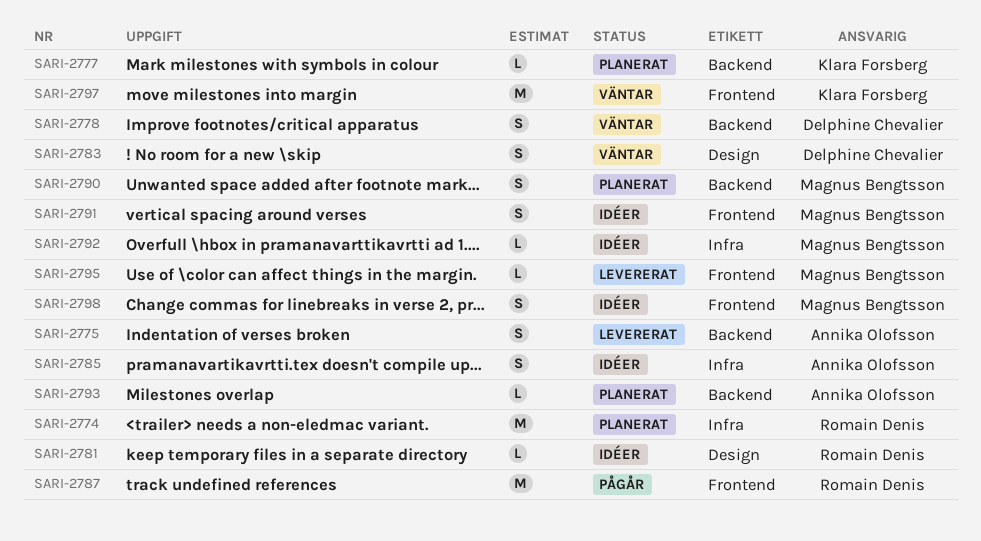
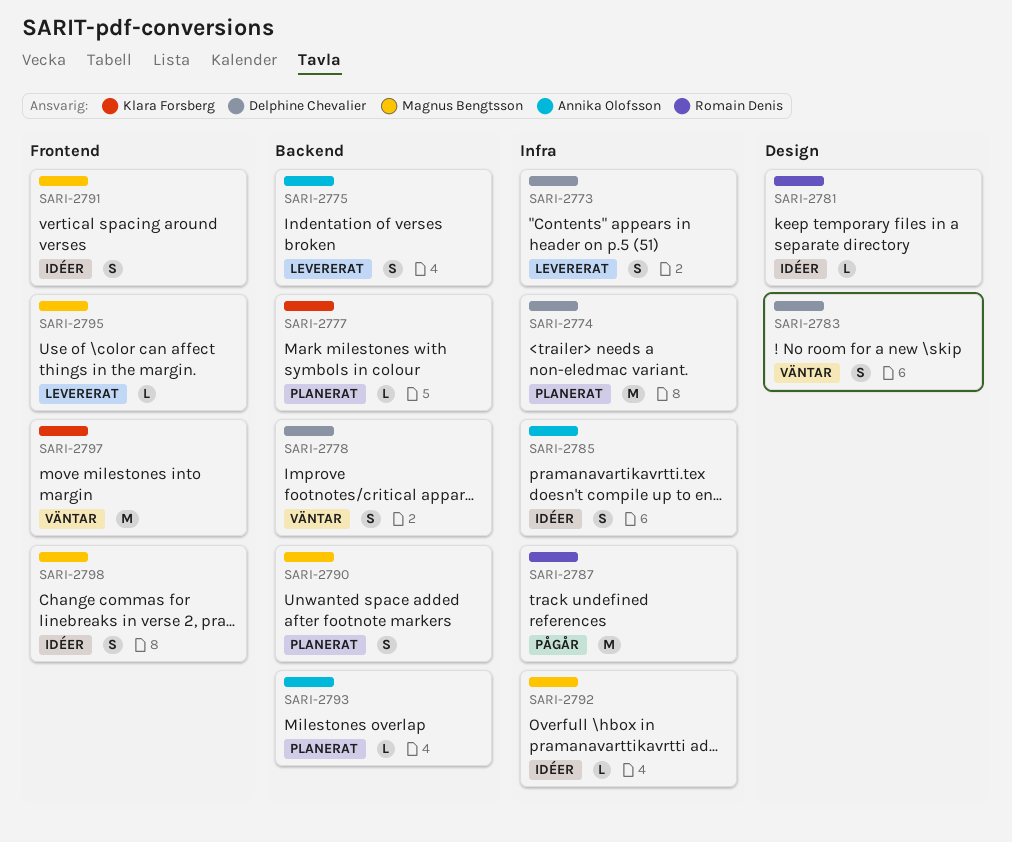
SARI-2773: none -> present
SARI-2774, owner: Romain Denis -> Delphine Chevalier
SARI-2787, label: Frontend -> Infra

